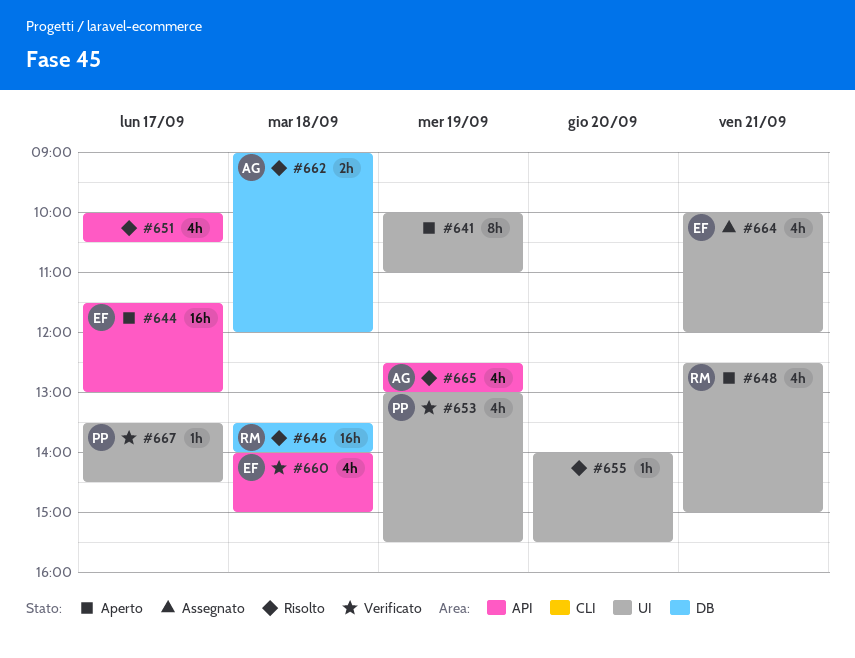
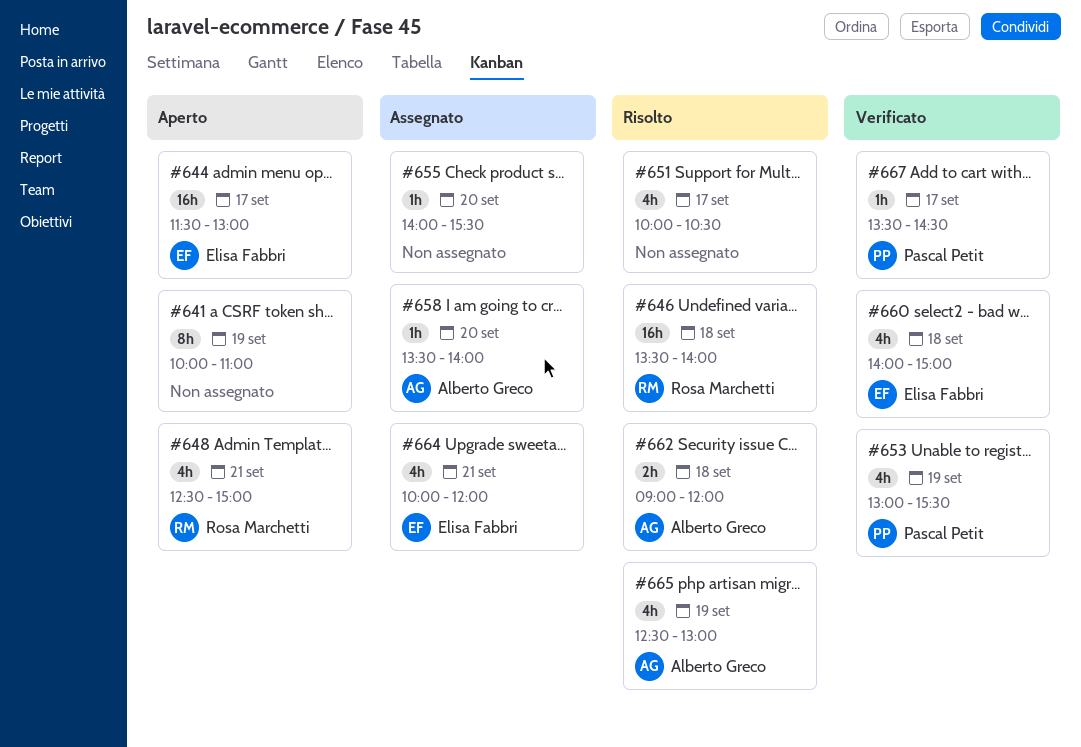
#655, status: Risolto -> Assegnato
#658: none -> present

